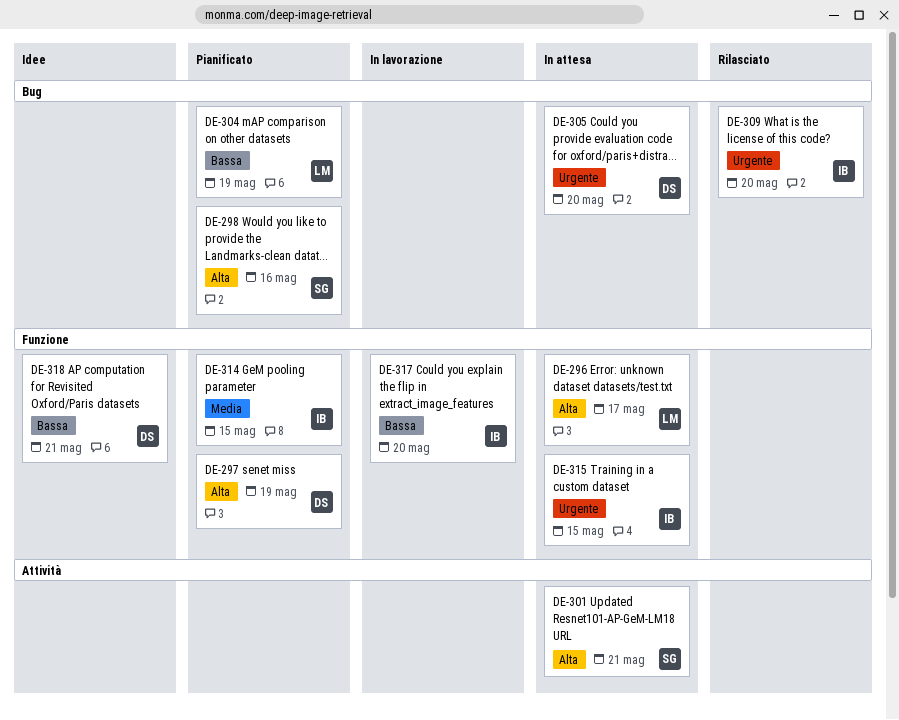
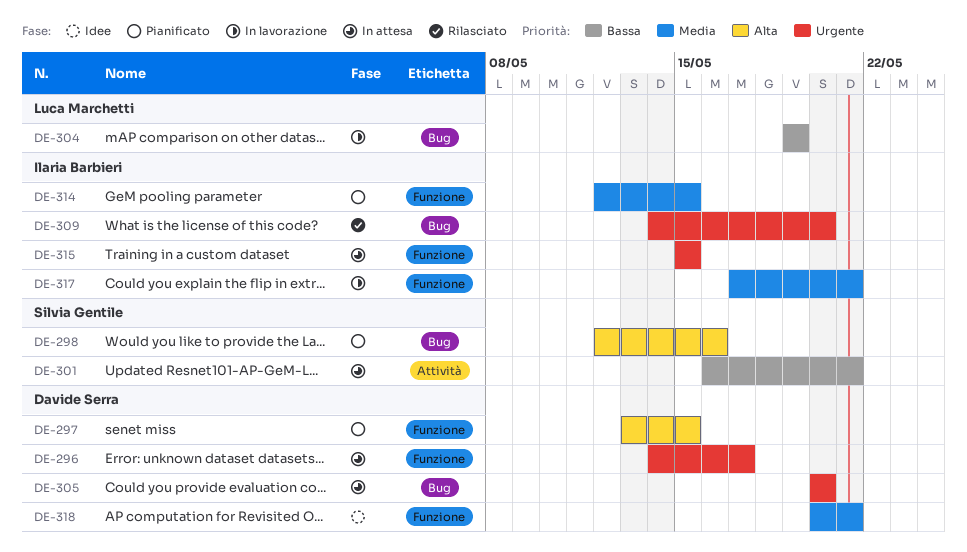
DE-296, owner: Luca Marchetti -> Davide Serra
DE-296, priority: Alta -> Urgente
DE-297, due: May 19 -> May 15
DE-301, priority: Alta -> Bassa
DE-304, status: Pianificato -> In lavorazione
DE-317, priority: Bassa -> Media
DE-317, due: May 20 -> May 21
DE-318, priority: Bassa -> Media

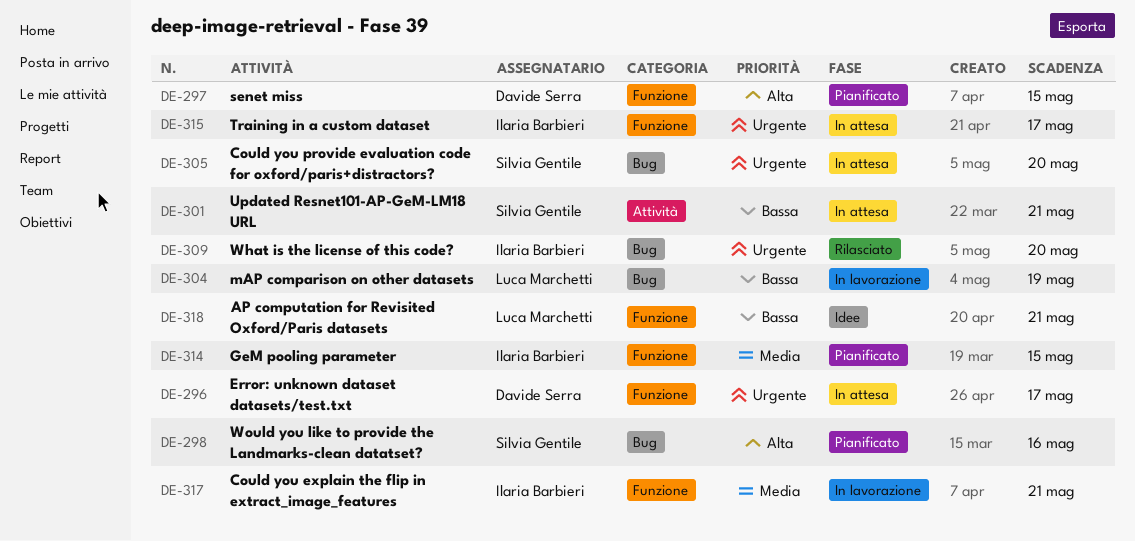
DE-305, owner: Davide Serra -> Silvia Gentile
DE-315, due: May 15 -> May 17
DE-318, owner: Davide Serra -> Luca Marchetti
DE-318, priority: Media -> Bassa

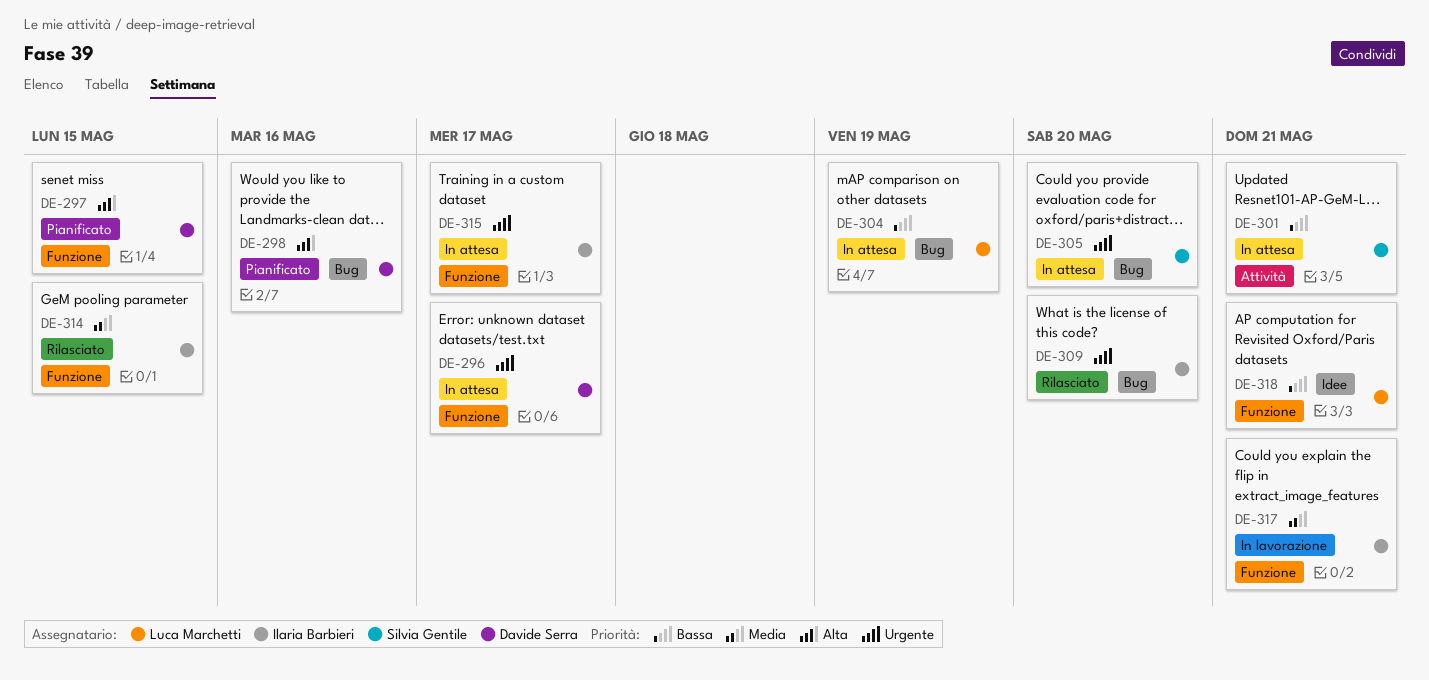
DE-298, owner: Silvia Gentile -> Davide Serra
DE-304, status: In lavorazione -> In attesa
DE-314, status: Pianificato -> Rilasciato

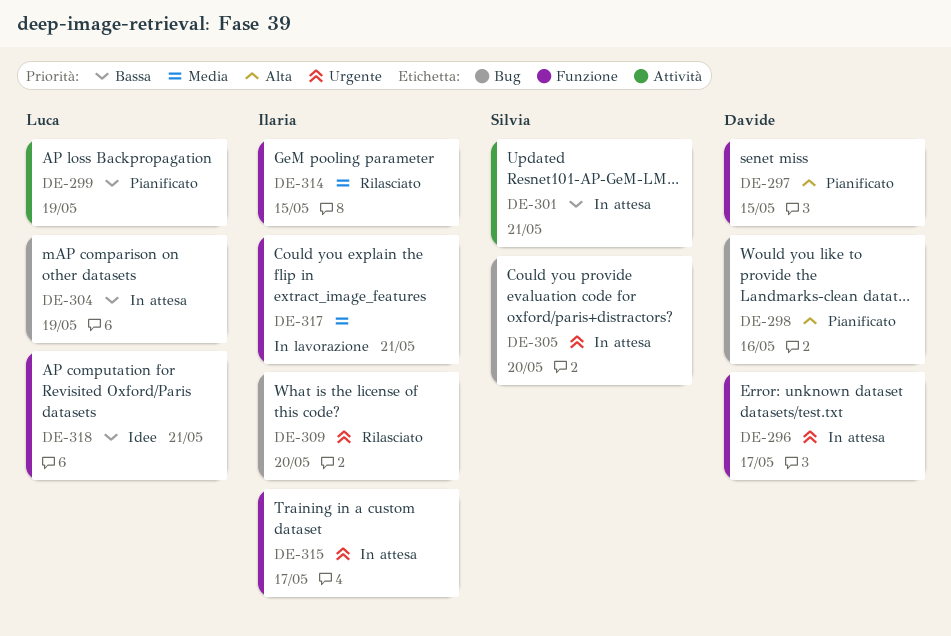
DE-299: none -> present

